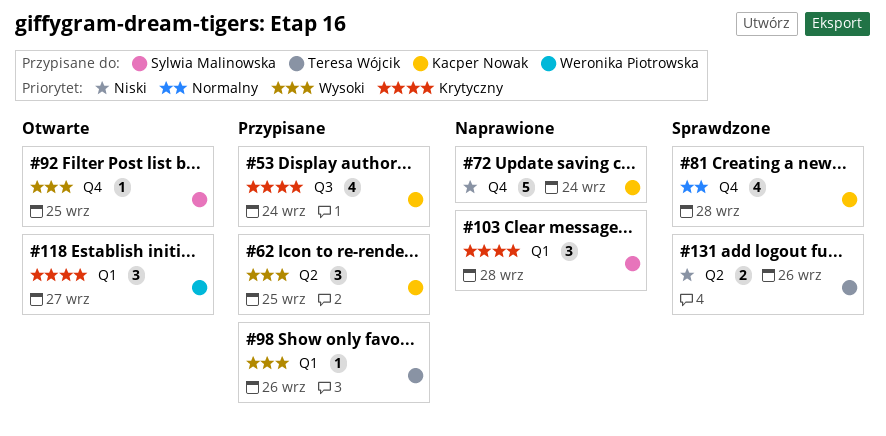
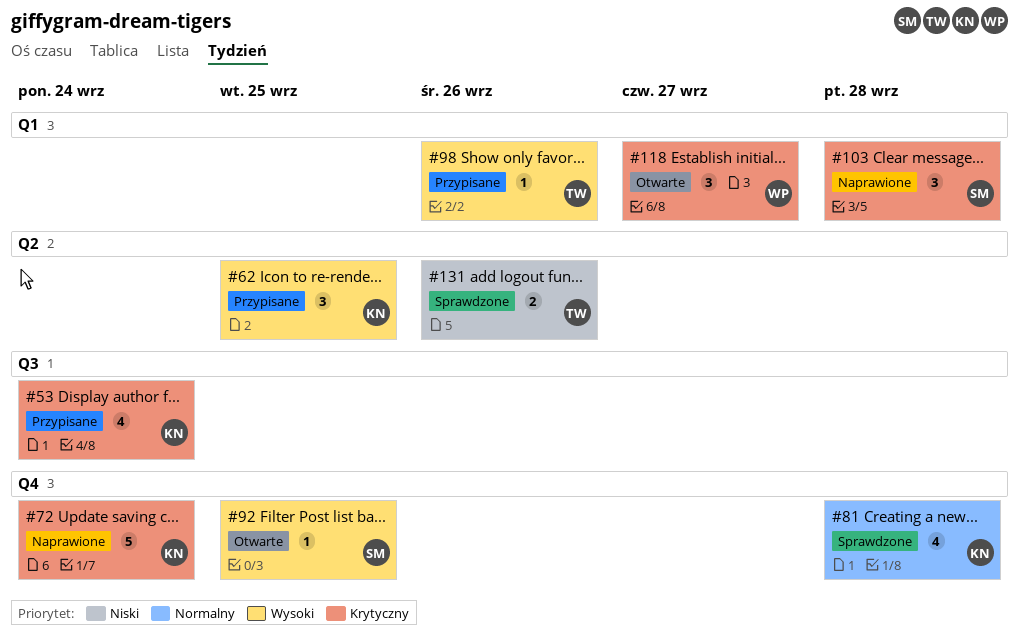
#72, priority: Niski -> Krytyczny

